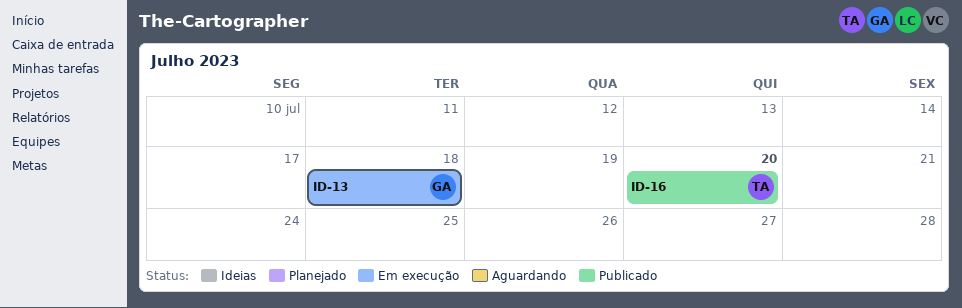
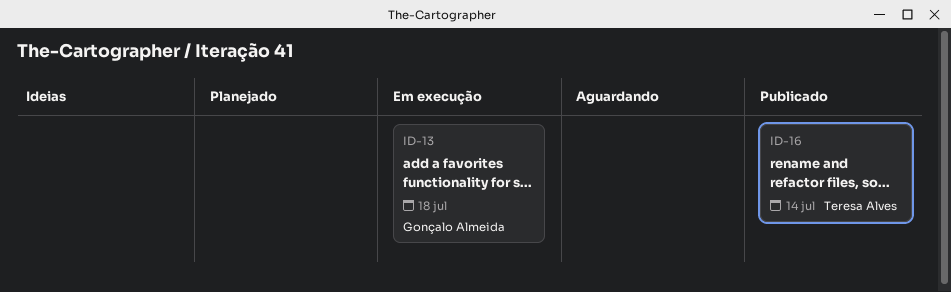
ID-16, due: Jul 20 -> Jul 14

